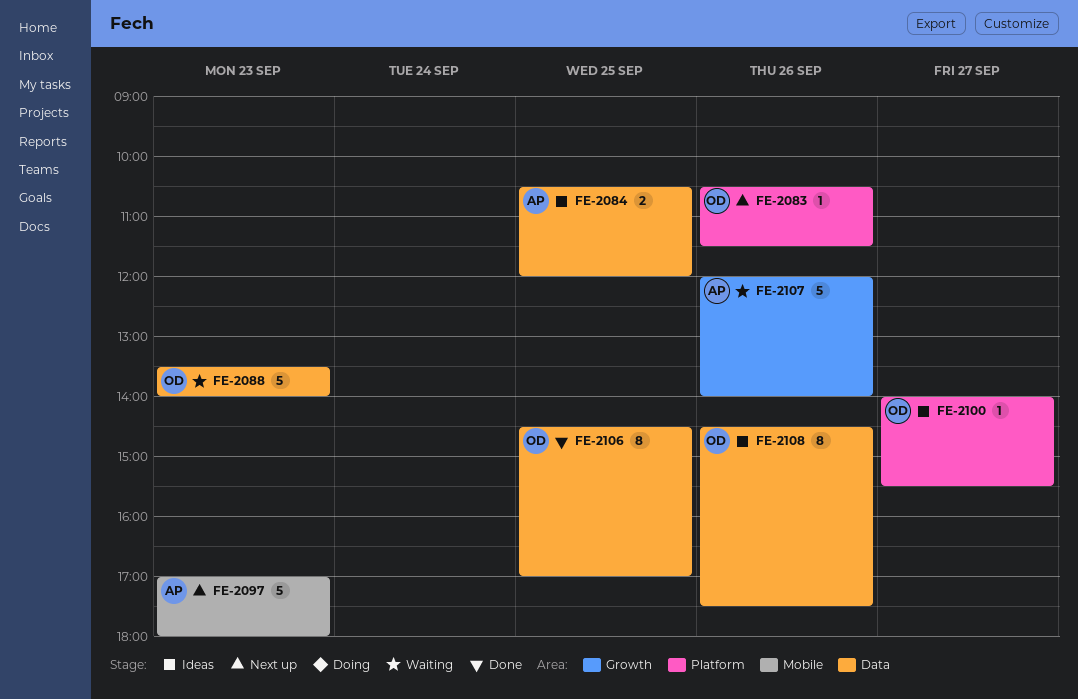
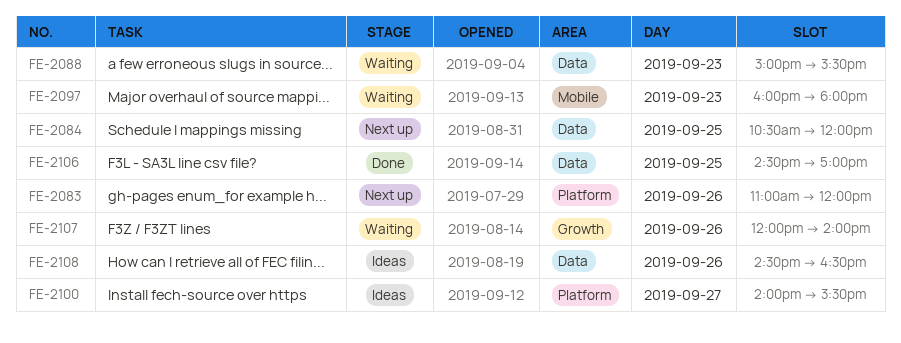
FE-2083, begins: 10:30 -> 11:00
FE-2083, ends: 11:30 -> 12:00
FE-2084, status: Ideas -> Next up
FE-2088, begins: 13:30 -> 15:00
FE-2088, ends: 14:00 -> 15:30
FE-2097, status: Next up -> Waiting
FE-2097, begins: 17:00 -> 16:00
FE-2108, ends: 17:30 -> 16:30

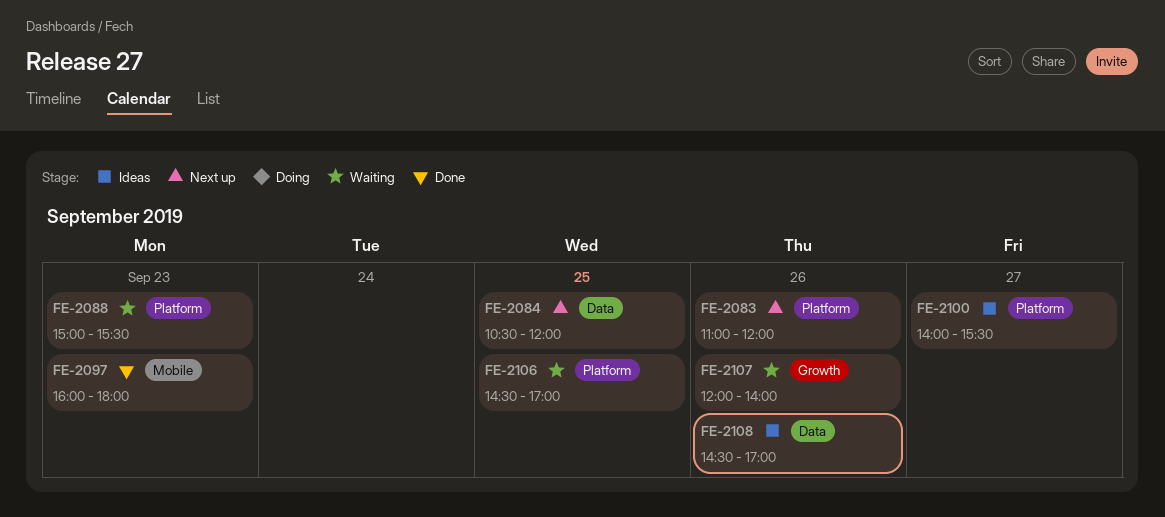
FE-2088, label: Data -> Platform
FE-2097, status: Waiting -> Done
FE-2106, status: Done -> Waiting
FE-2106, label: Data -> Platform
FE-2108, ends: 16:30 -> 17:00

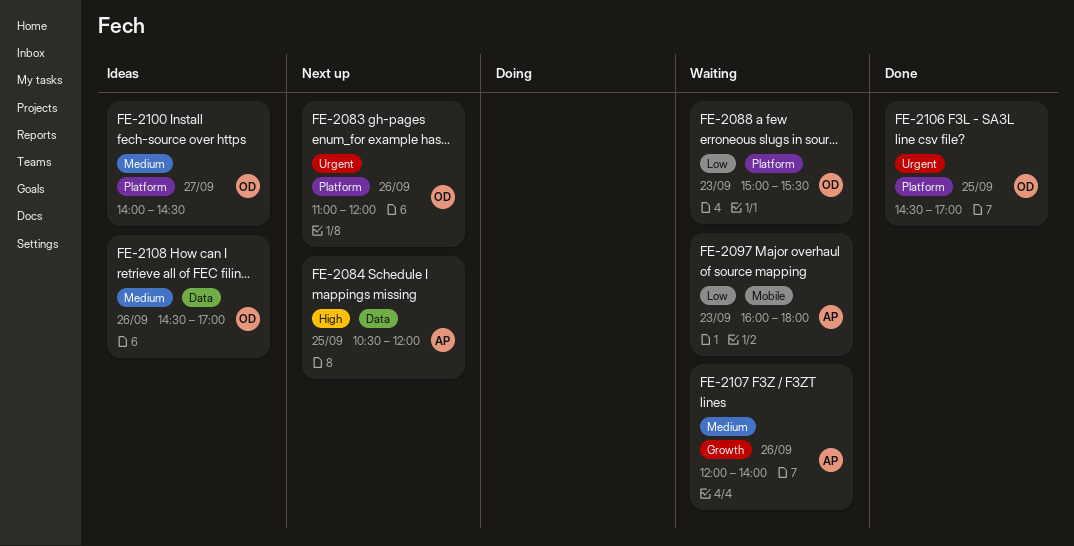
FE-2097, status: Done -> Waiting
FE-2100, ends: 15:30 -> 14:30
FE-2106, status: Waiting -> Done

